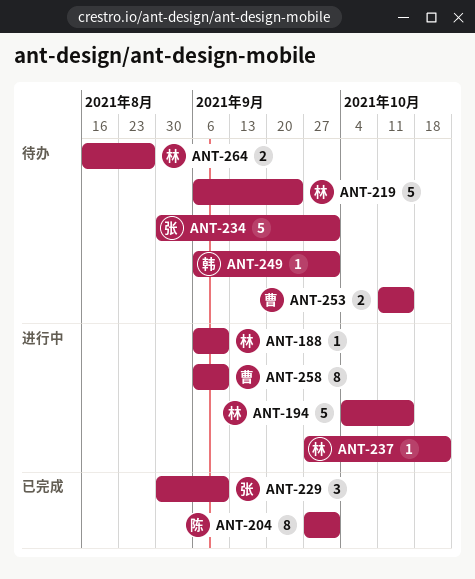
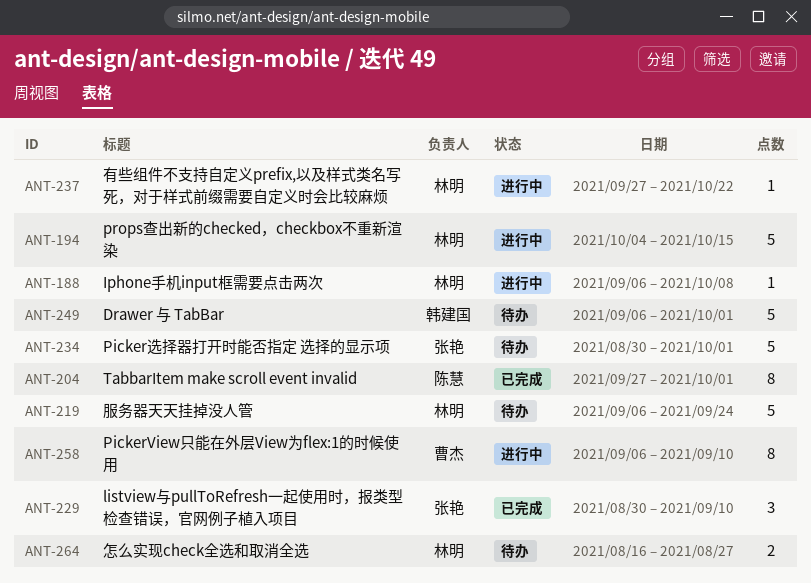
ANT-188, due: Sep 10 -> Oct 8
ANT-249, estimate: 1 -> 5
ANT-253: present -> none

